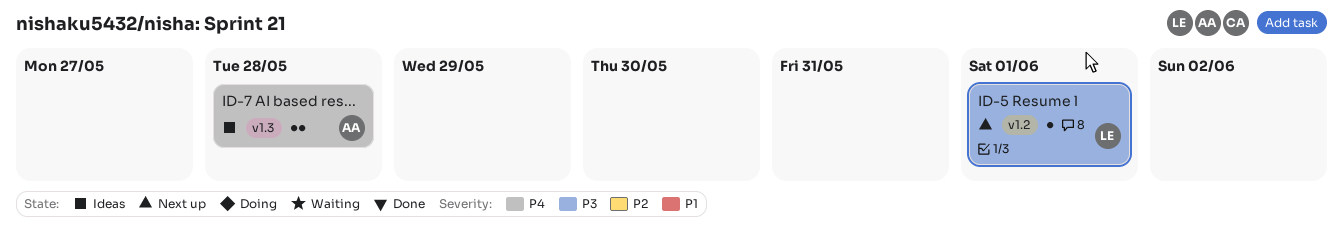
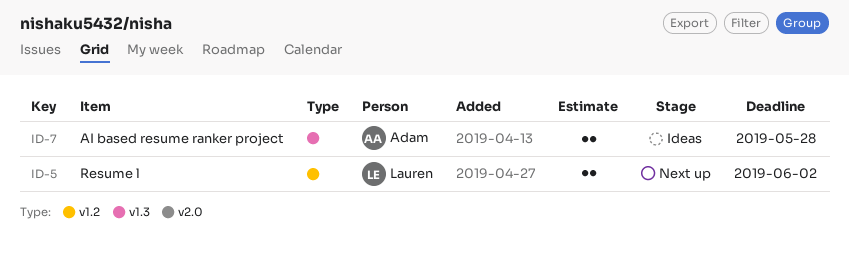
ID-5, estimate: 1 -> 2
ID-5, due: Jun 1 -> Jun 2

